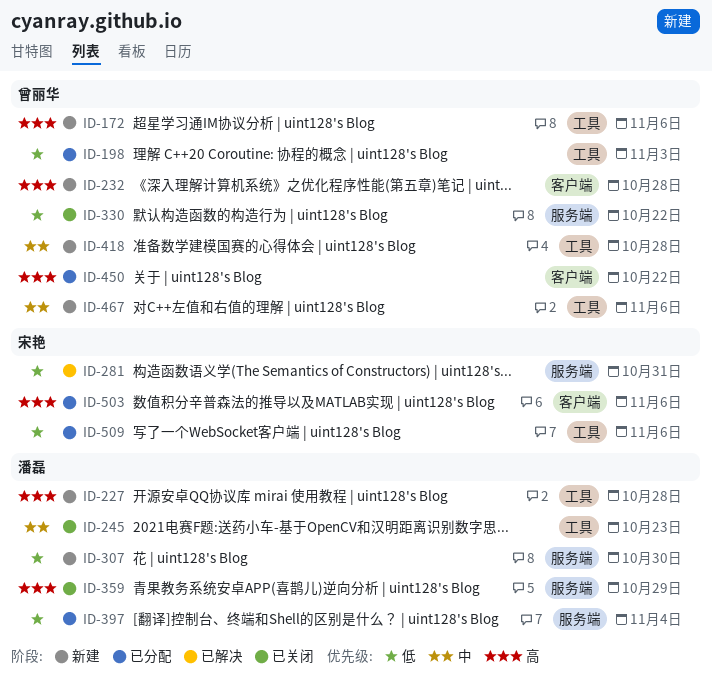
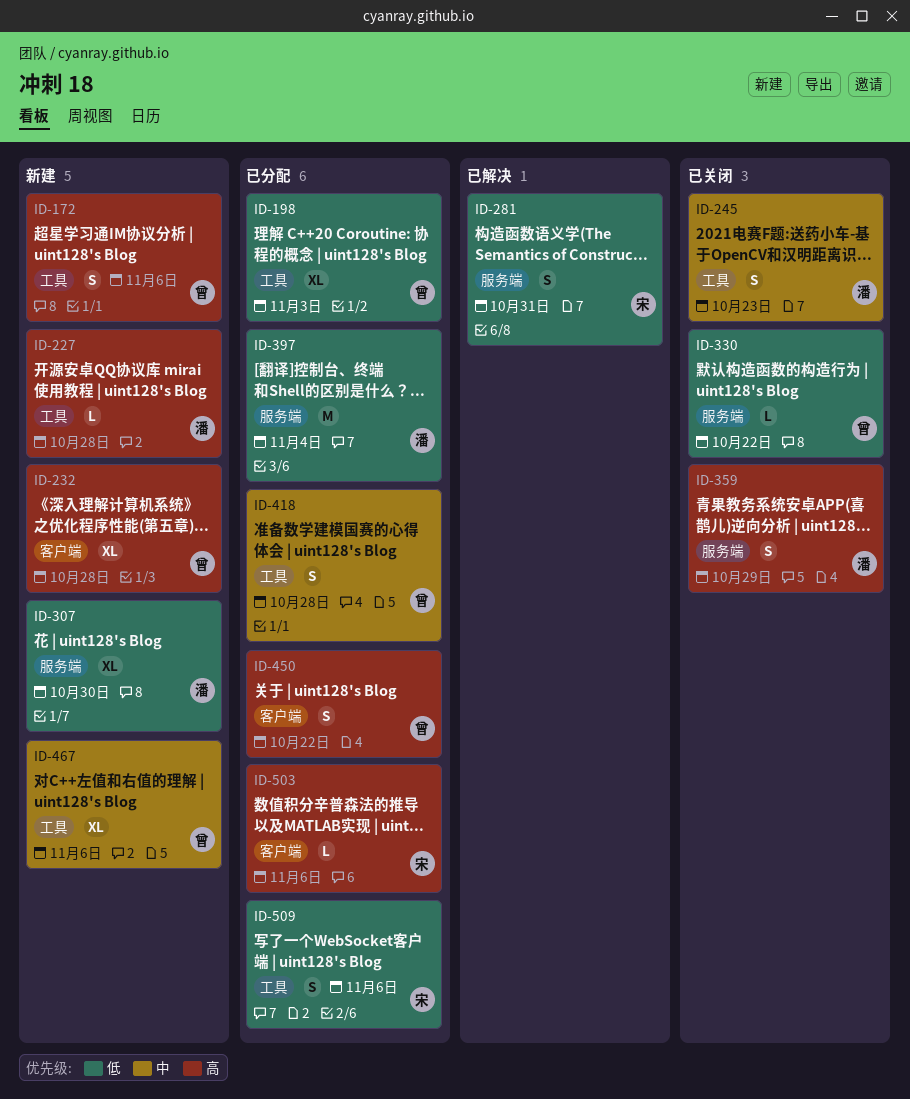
ID-418, status: 新建 -> 已分配

